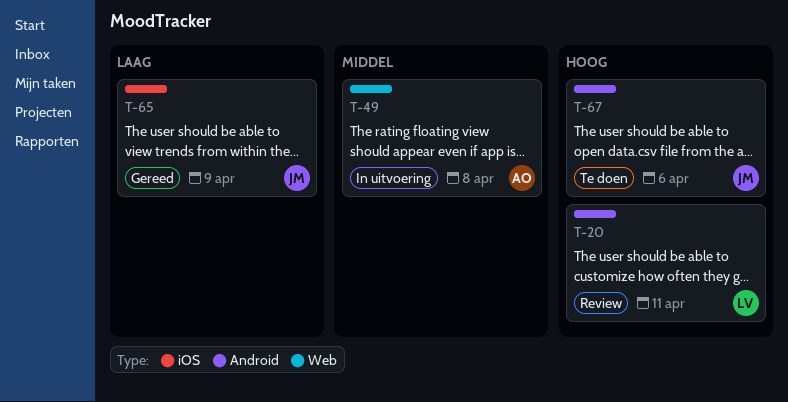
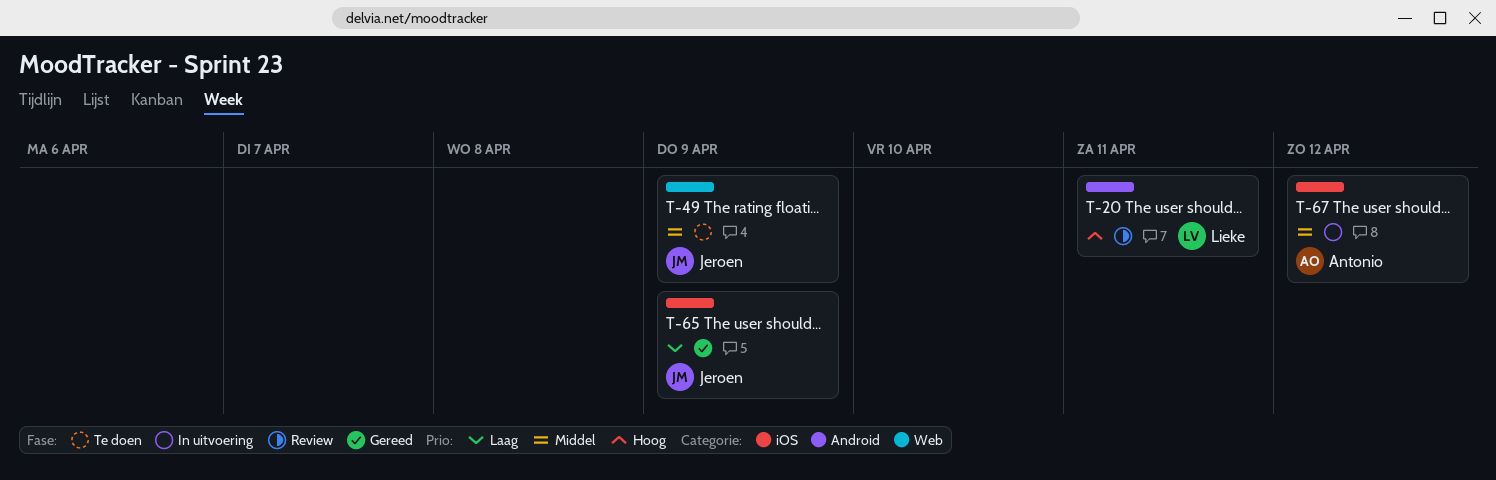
T-49, status: In uitvoering -> Te doen
T-49, owner: Antonio -> Jeroen
T-49, due: Apr 8 -> Apr 9
T-67, status: Te doen -> In uitvoering
T-67, owner: Jeroen -> Antonio
T-67, priority: Hoog -> Middel
T-67, label: Android -> iOS
T-67, due: Apr 6 -> Apr 12

